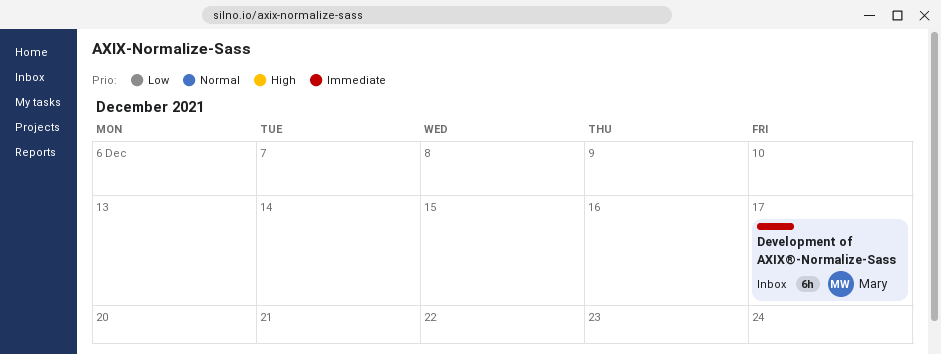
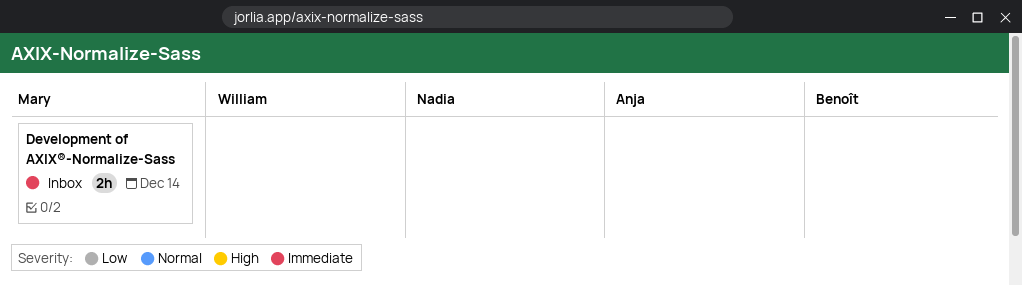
Development of AXIX®-Normalize-Sass, estimate: 6h -> 2h
Development of AXIX®-Normalize-Sass, due: Dec 17 -> Dec 14

